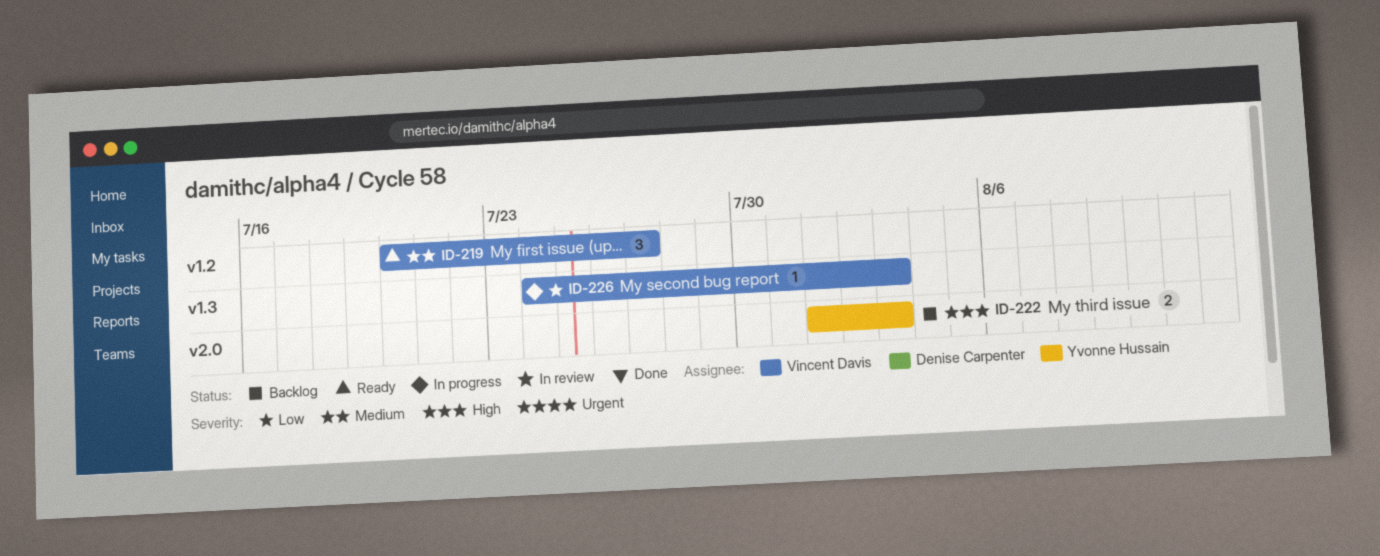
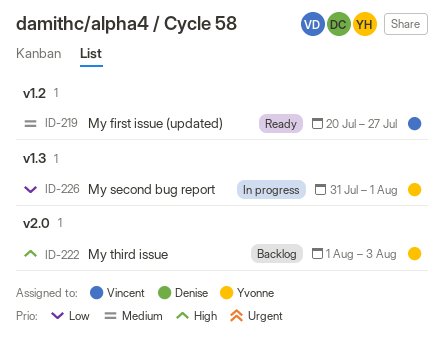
ID-226, owner: Vincent Davis -> Yvonne Hussain
ID-226, start: Jul 24 -> Jul 31
ID-226, due: Aug 3 -> Aug 1

